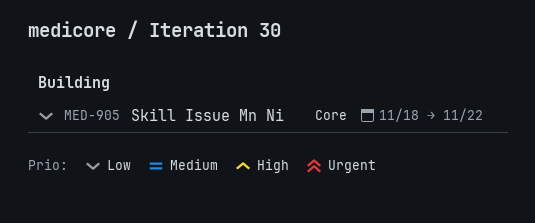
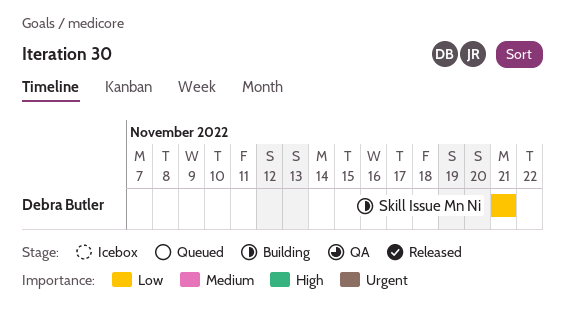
Skill Issue Mn Ni, start: Nov 18 -> Nov 21
Skill Issue Mn Ni, due: Nov 22 -> Nov 21

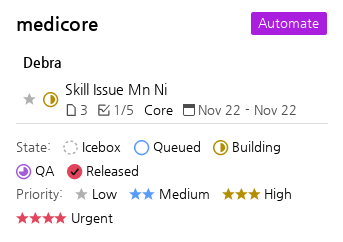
Skill Issue Mn Ni, start: Nov 21 -> Nov 22
Skill Issue Mn Ni, due: Nov 21 -> Nov 22

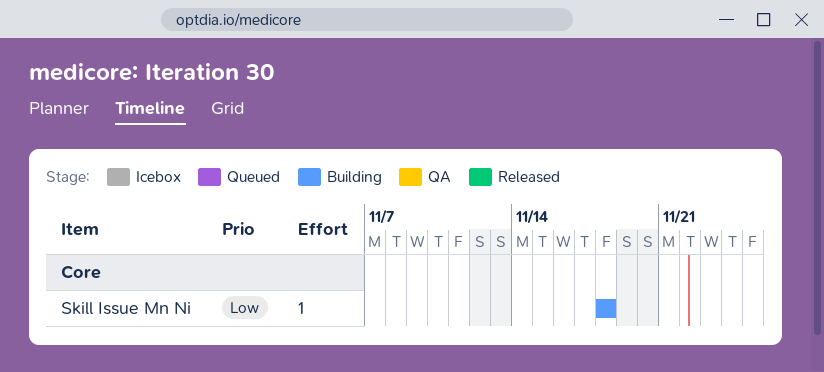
Skill Issue Mn Ni, start: Nov 22 -> Nov 18
Skill Issue Mn Ni, due: Nov 22 -> Nov 18

